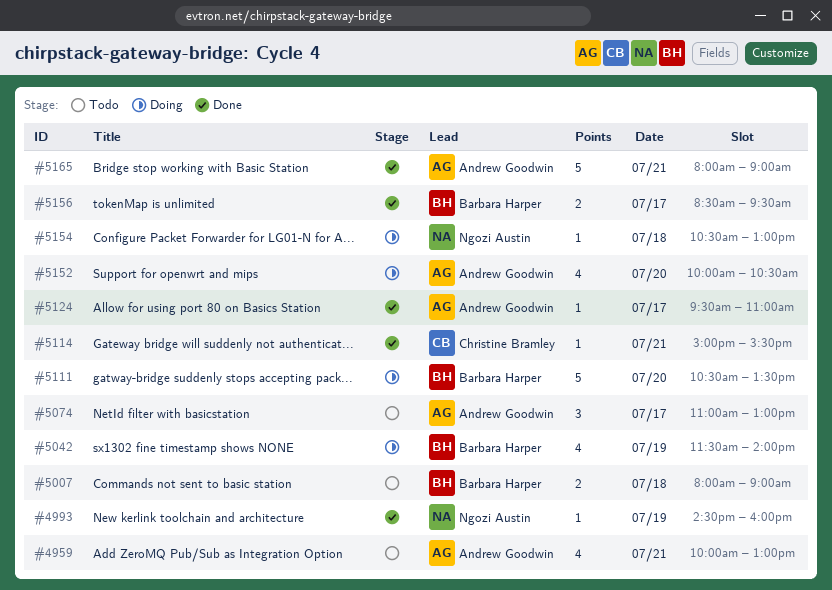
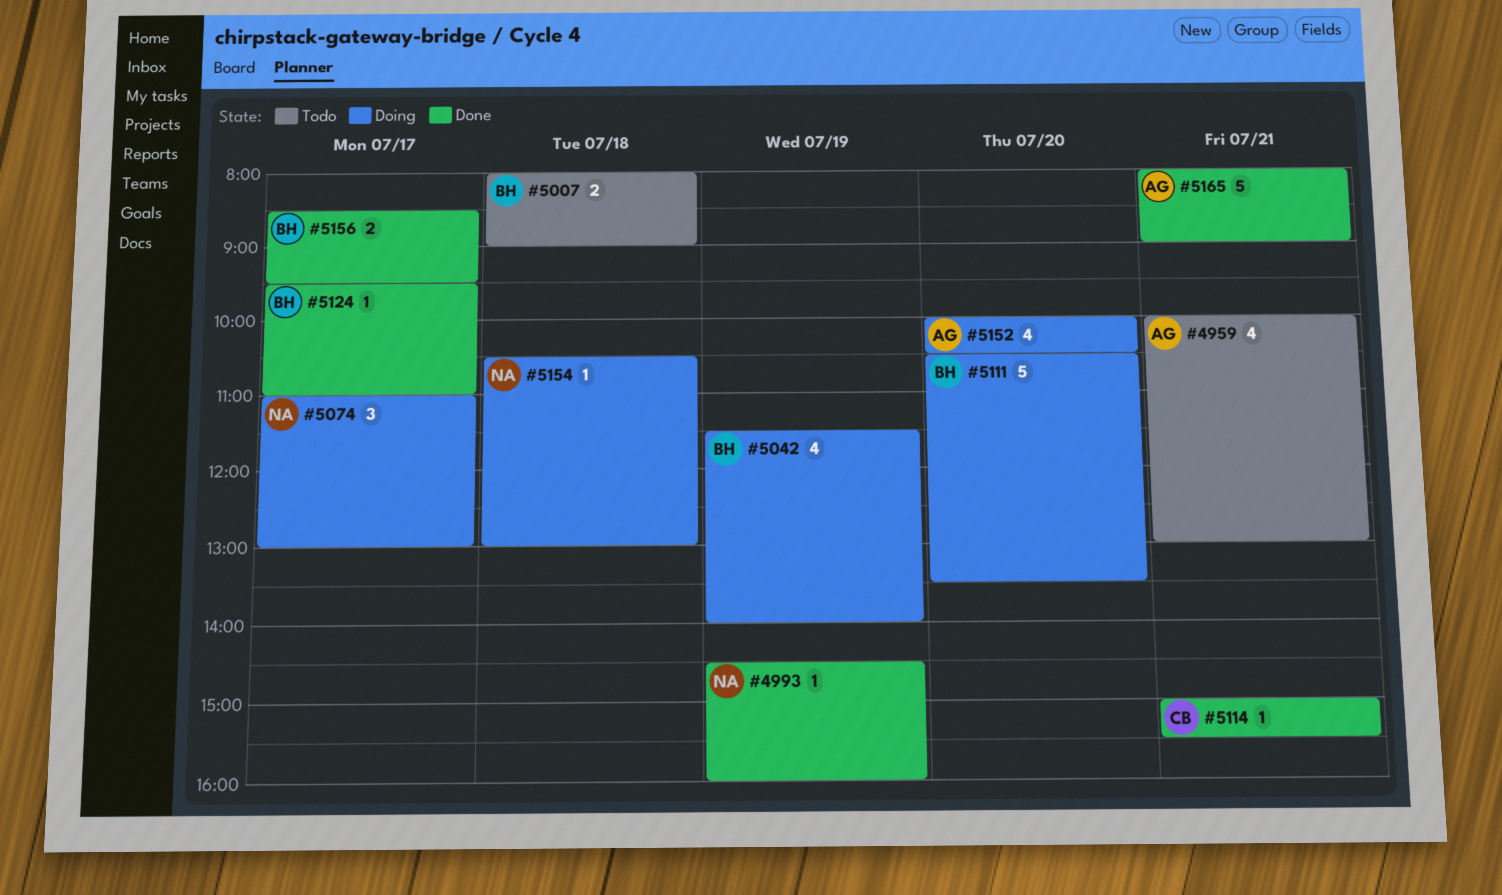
#5074, status: Todo -> Doing
#5074, owner: Andrew Goodwin -> Ngozi Austin
#5124, owner: Andrew Goodwin -> Barbara Harper

